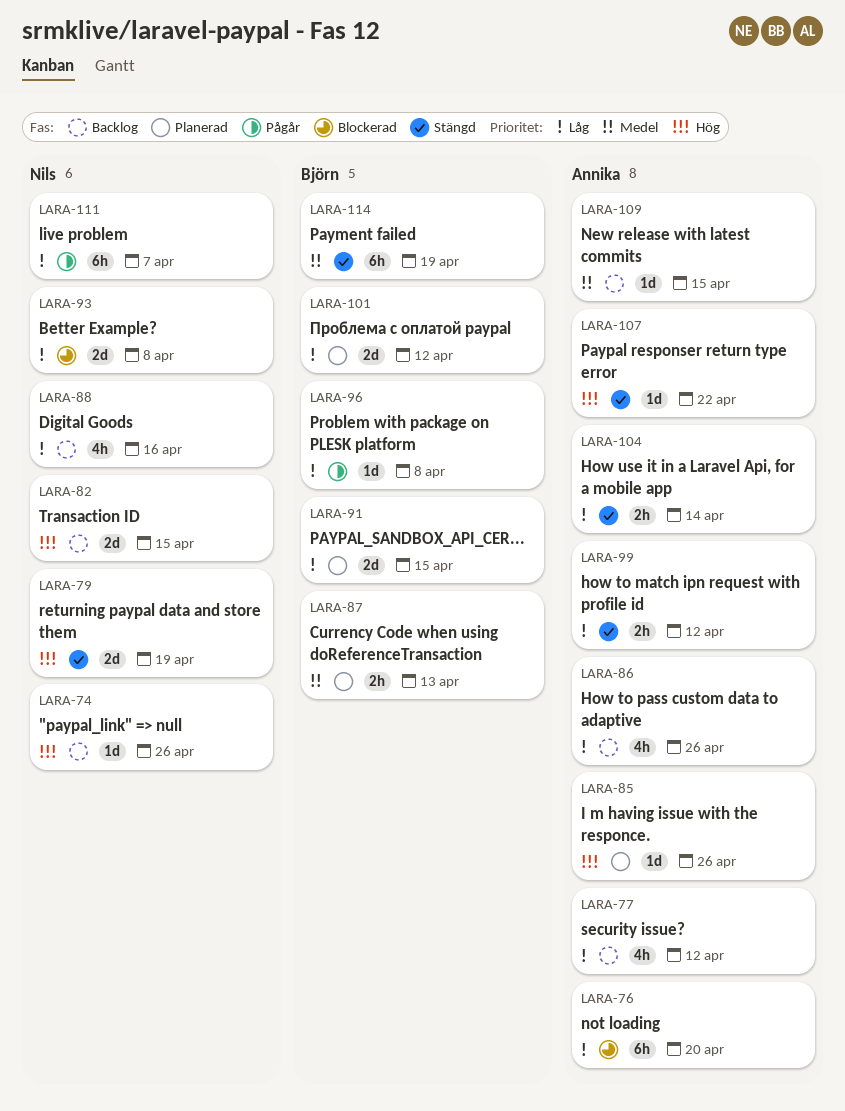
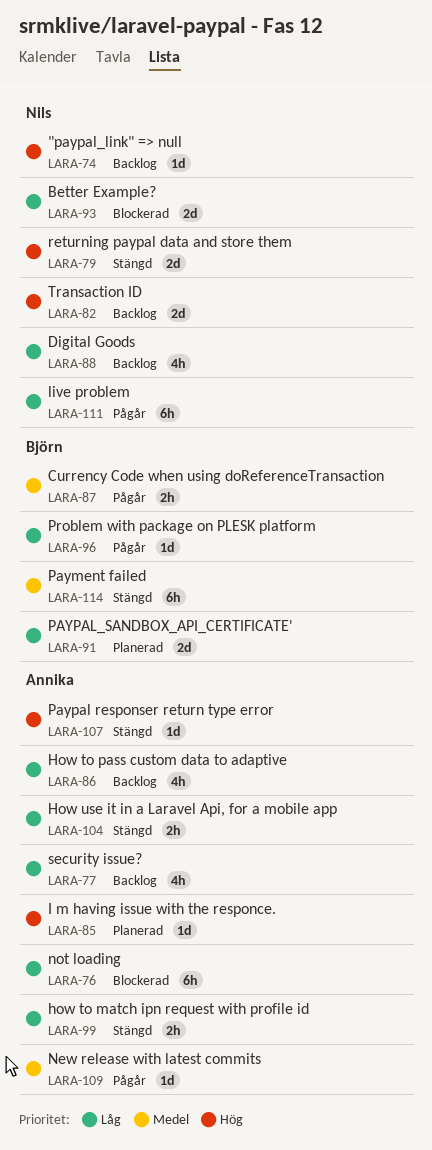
LARA-87, status: Planerad -> Pågår
LARA-101: present -> none
LARA-109, status: Backlog -> Pågår

